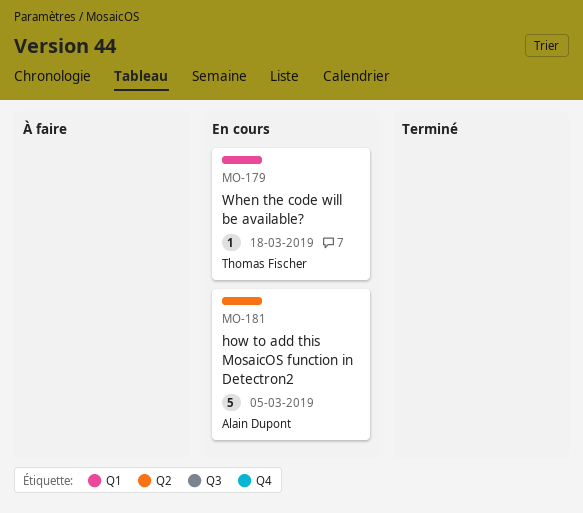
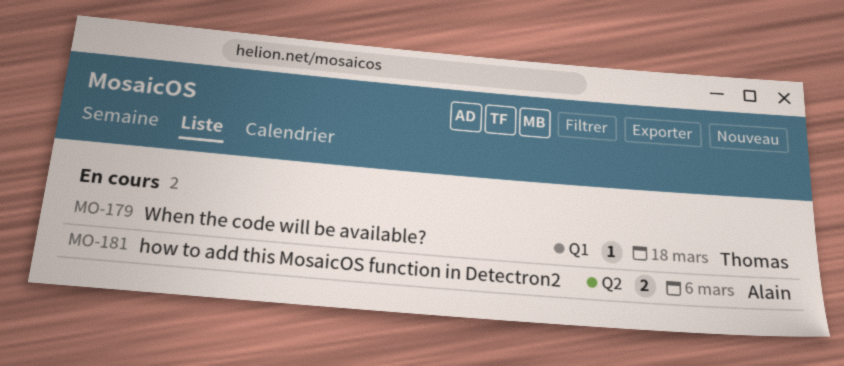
MO-181, estimate: 5 -> 2
MO-181, due: Mar 5 -> Mar 6

